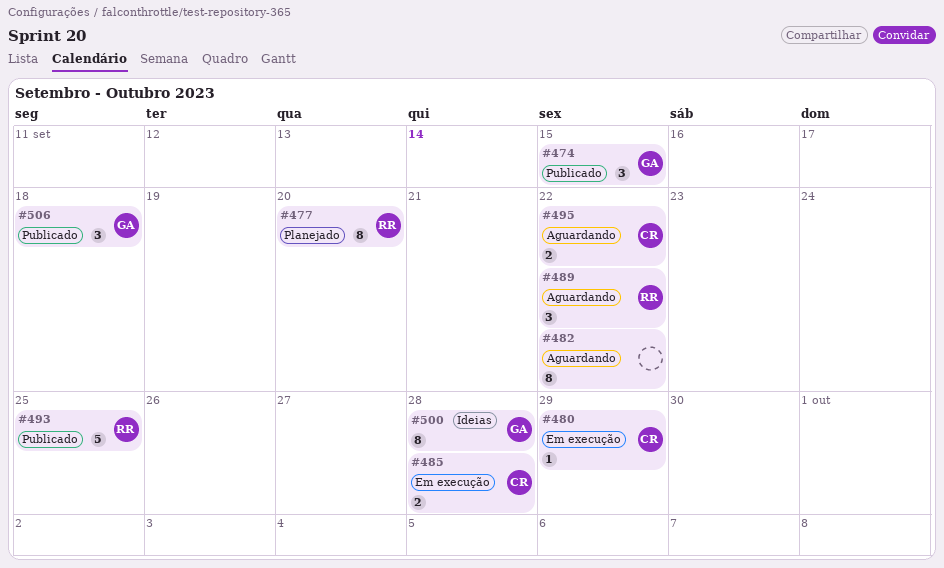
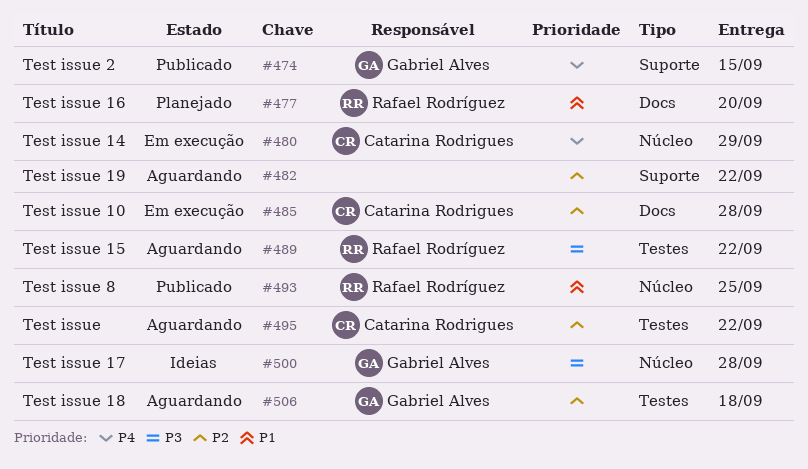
#506, status: Publicado -> Aguardando

